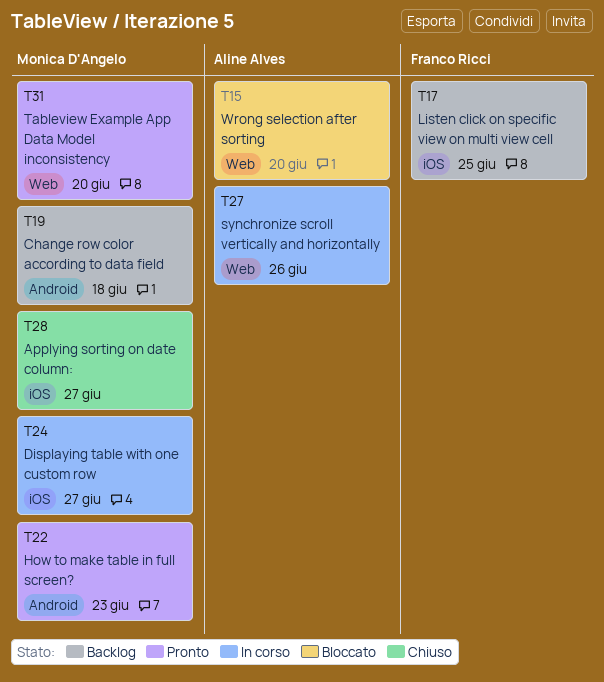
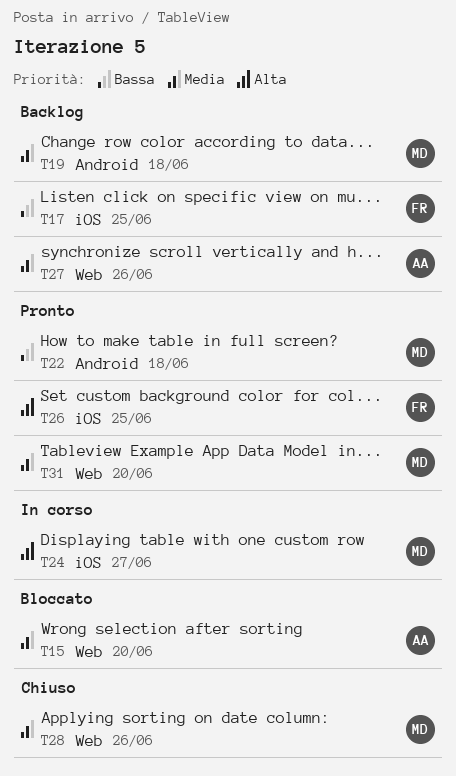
T22, due: Jun 23 -> Jun 18
T26: none -> present
T27, status: In corso -> Backlog
T28, label: iOS -> Web
T28, due: Jun 27 -> Jun 26

